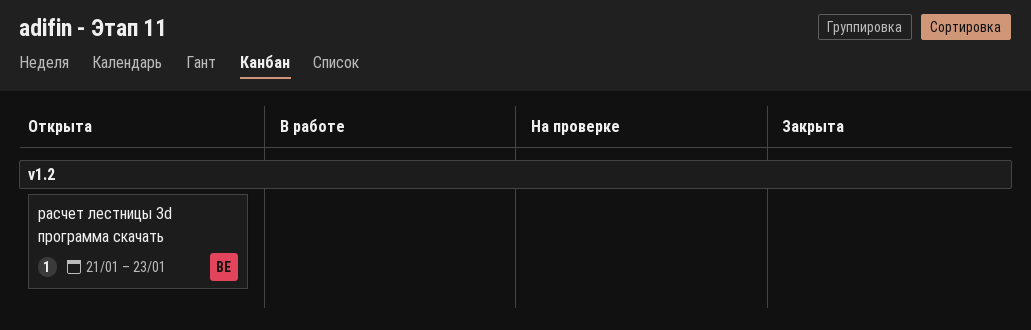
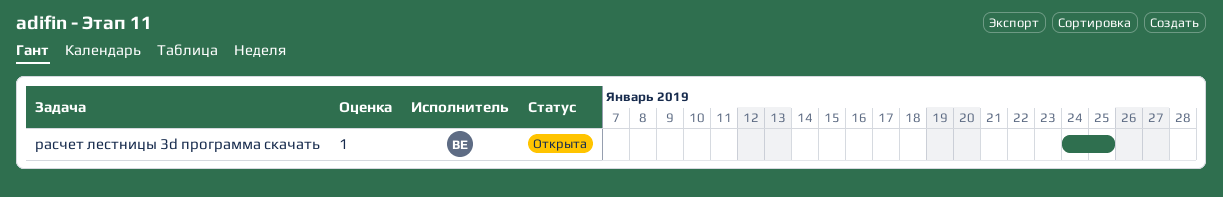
расчет лестницы 3d программа скачать, start: Jan 21 -> Jan 24
расчет лестницы 3d программа скачать, due: Jan 23 -> Jan 25

